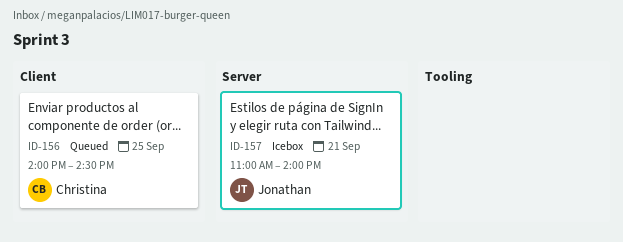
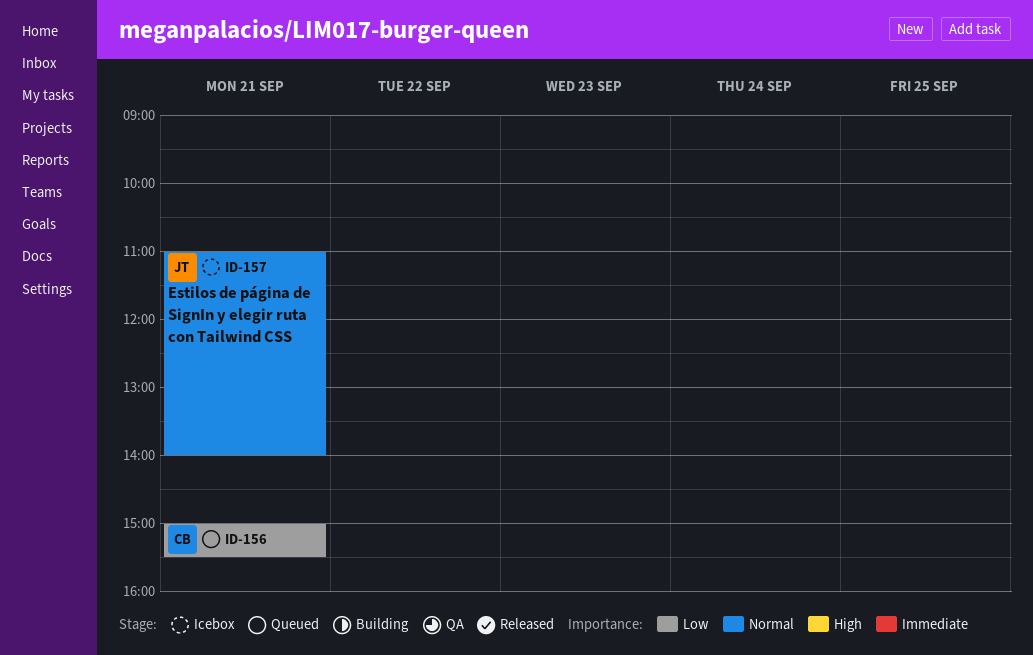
ID-156, day: Sep 25 -> Sep 21
ID-156, begins: 14:00 -> 15:00
ID-156, ends: 14:30 -> 15:30

